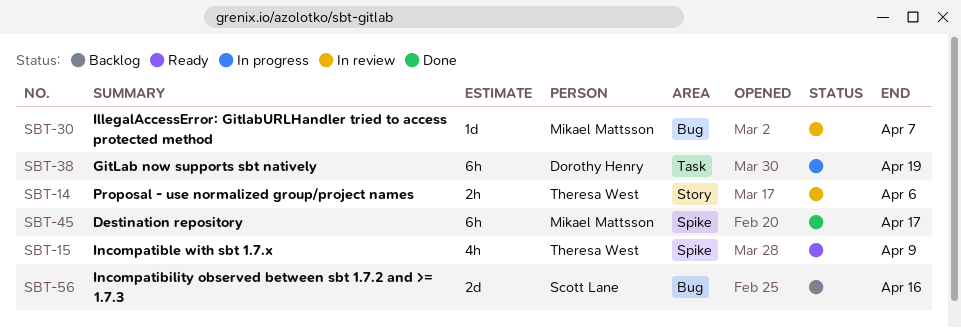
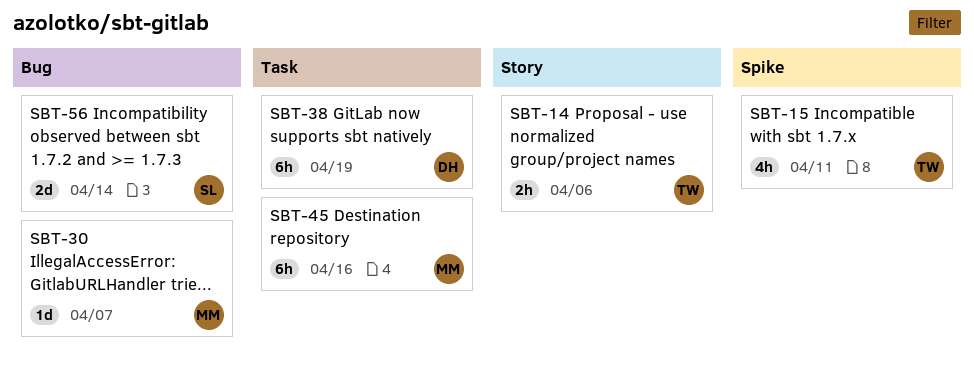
SBT-15, due: Apr 9 -> Apr 11
SBT-45, label: Spike -> Task
SBT-45, due: Apr 17 -> Apr 16
SBT-56, due: Apr 16 -> Apr 14

